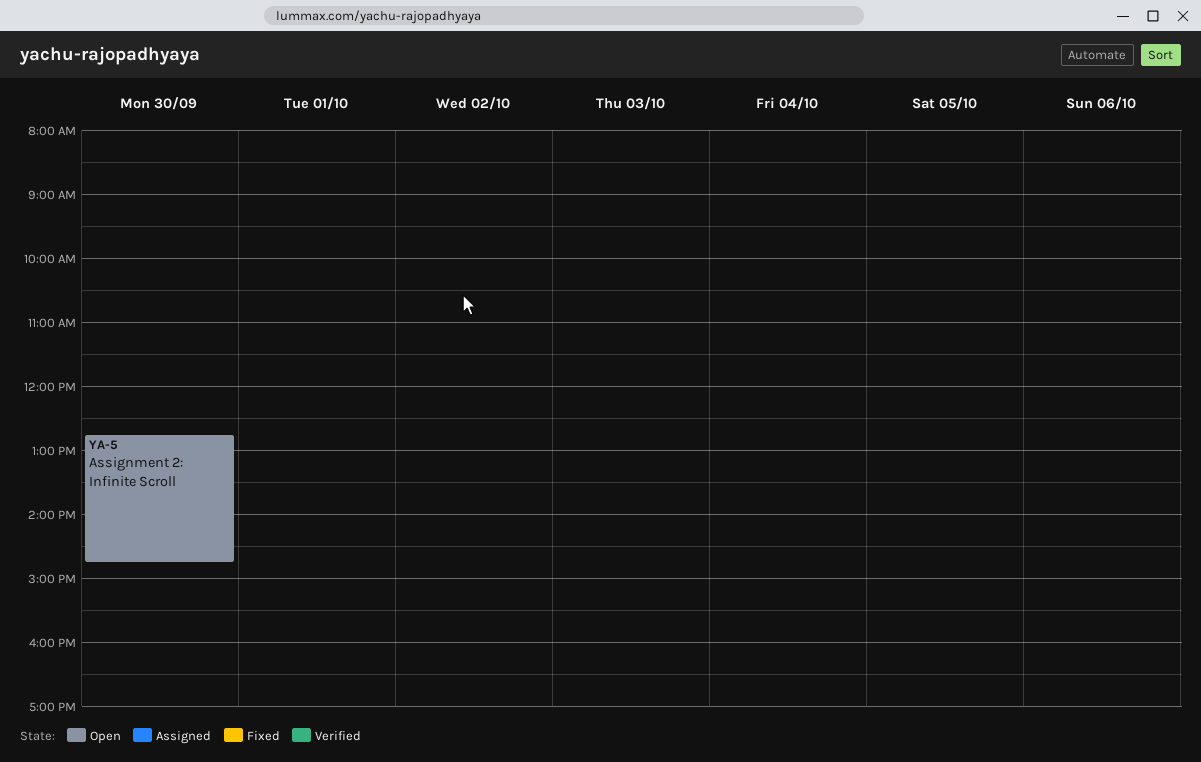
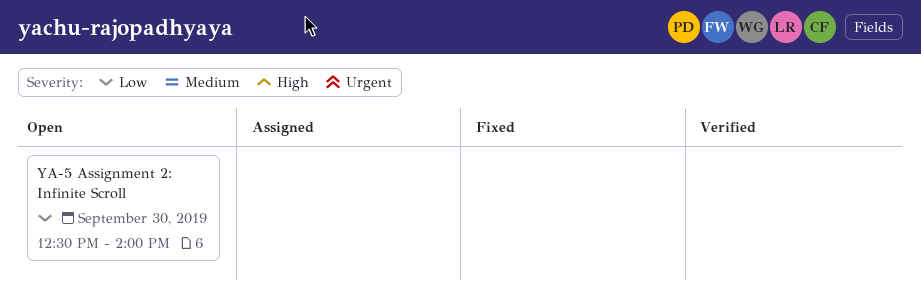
YA-5, begins: 12:45 -> 12:30
YA-5, ends: 14:45 -> 14:00

